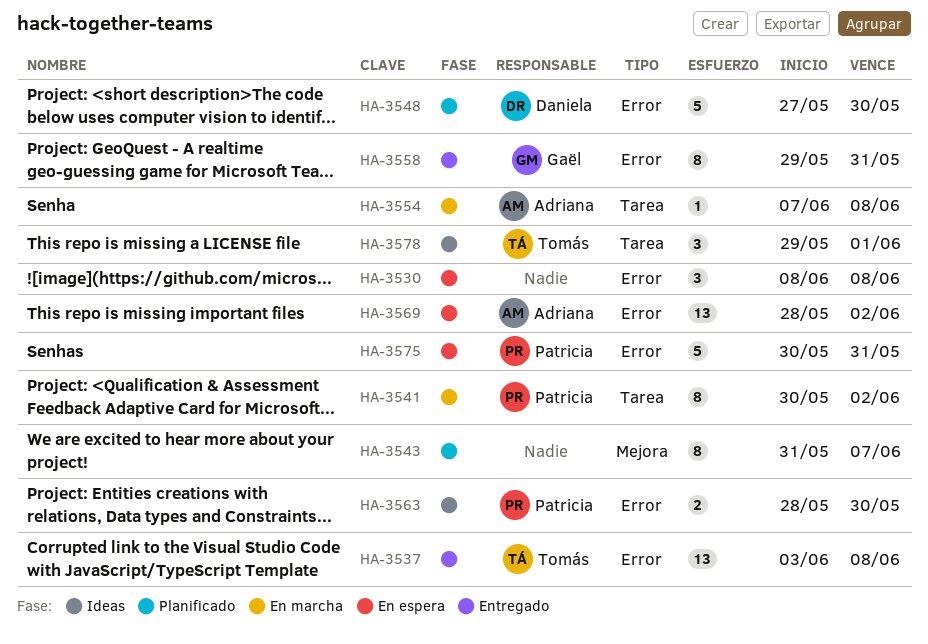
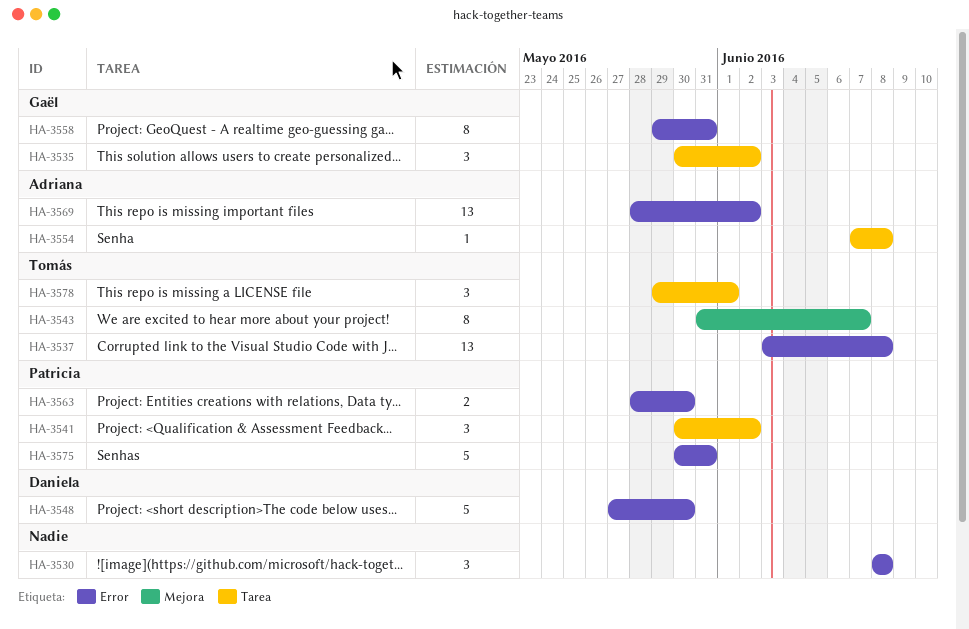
HA-3535: none -> present
HA-3541, estimate: 8 -> 3
HA-3543, owner: none -> Tomás

